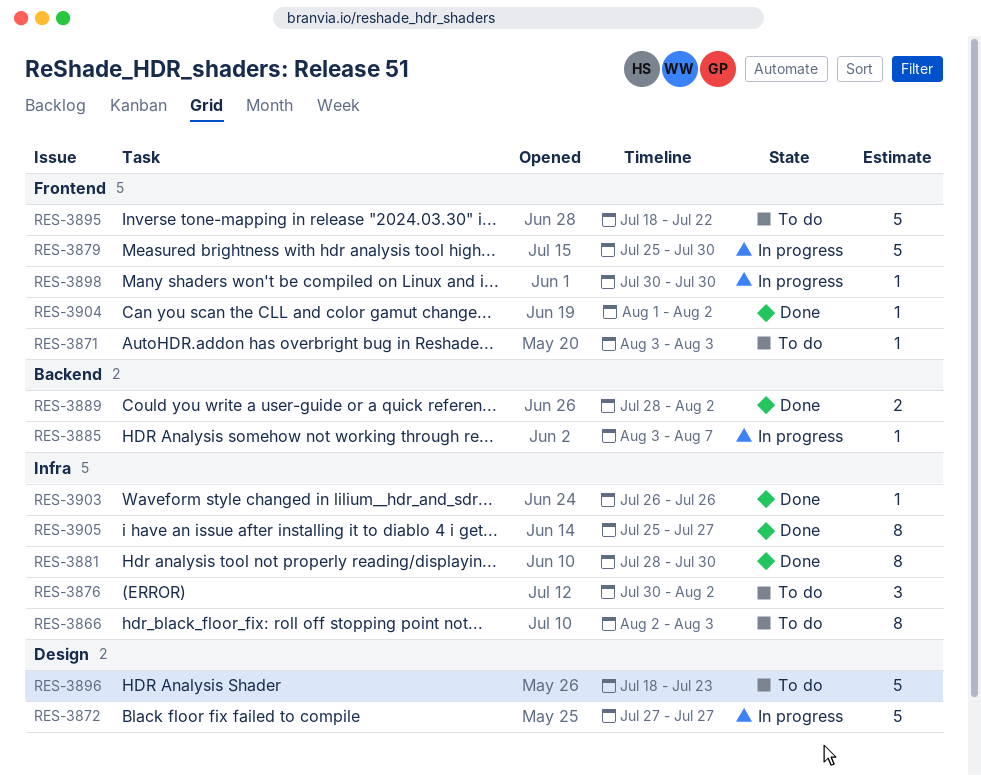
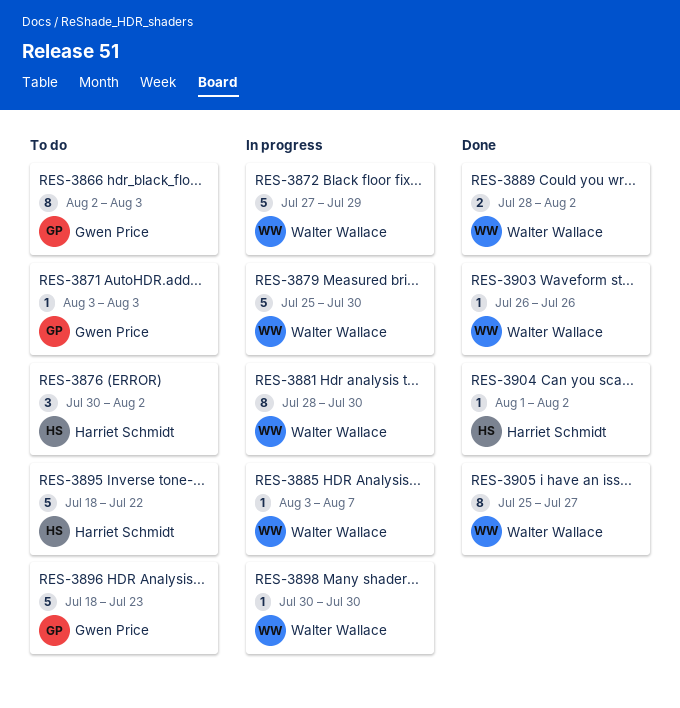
RES-3872, due: Jul 27 -> Jul 29
RES-3881, status: Done -> In progress

